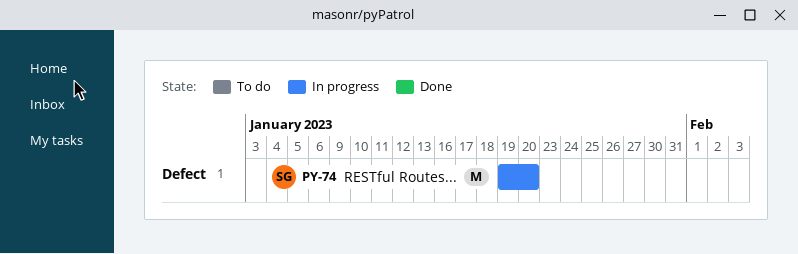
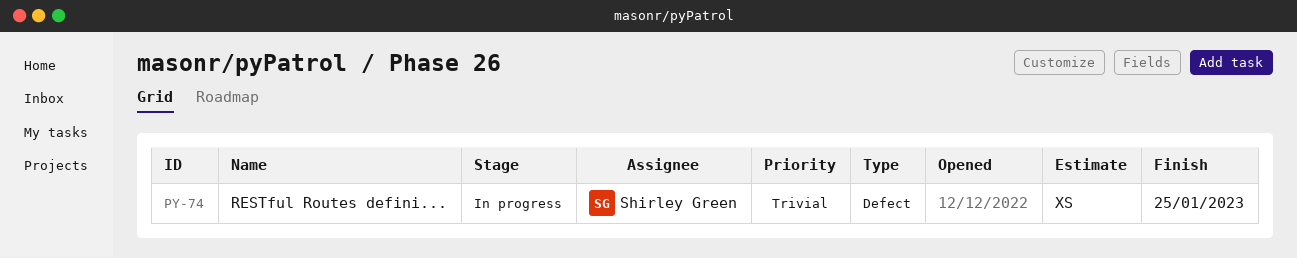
PY-74, estimate: M -> XS
PY-74, due: Jan 20 -> Jan 25

